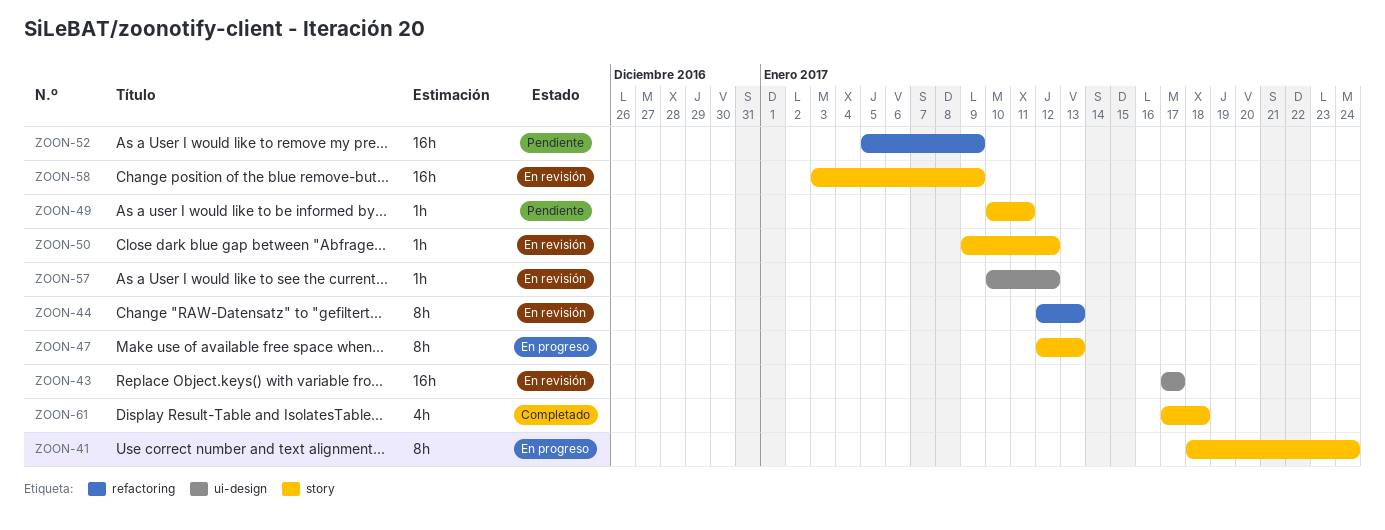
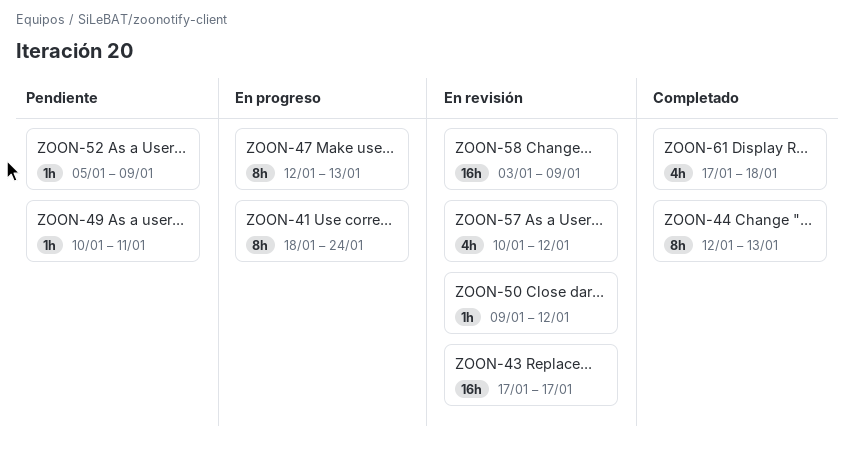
ZOON-44, status: En revisión -> Completado
ZOON-52, estimate: 16h -> 1h
ZOON-57, estimate: 1h -> 4h

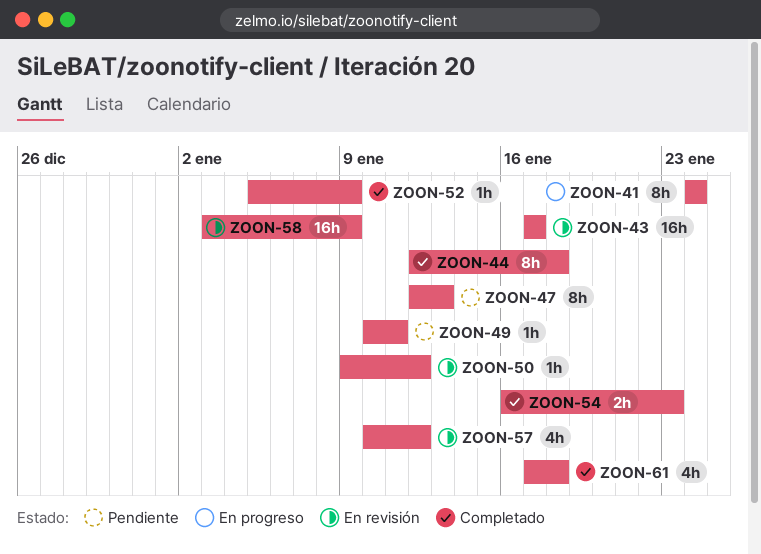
ZOON-41, start: Jan 18 -> Jan 24
ZOON-44, due: Jan 13 -> Jan 18
ZOON-47, status: En progreso -> Pendiente
ZOON-52, status: Pendiente -> Completado
ZOON-54: none -> present

